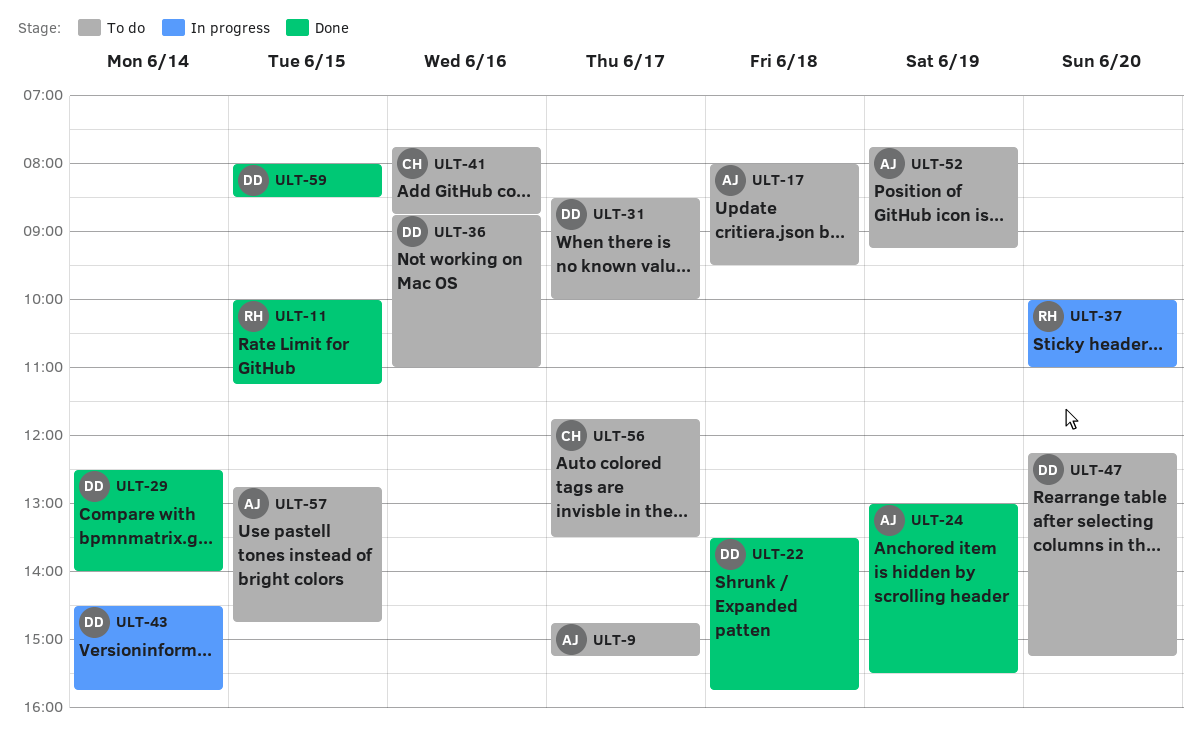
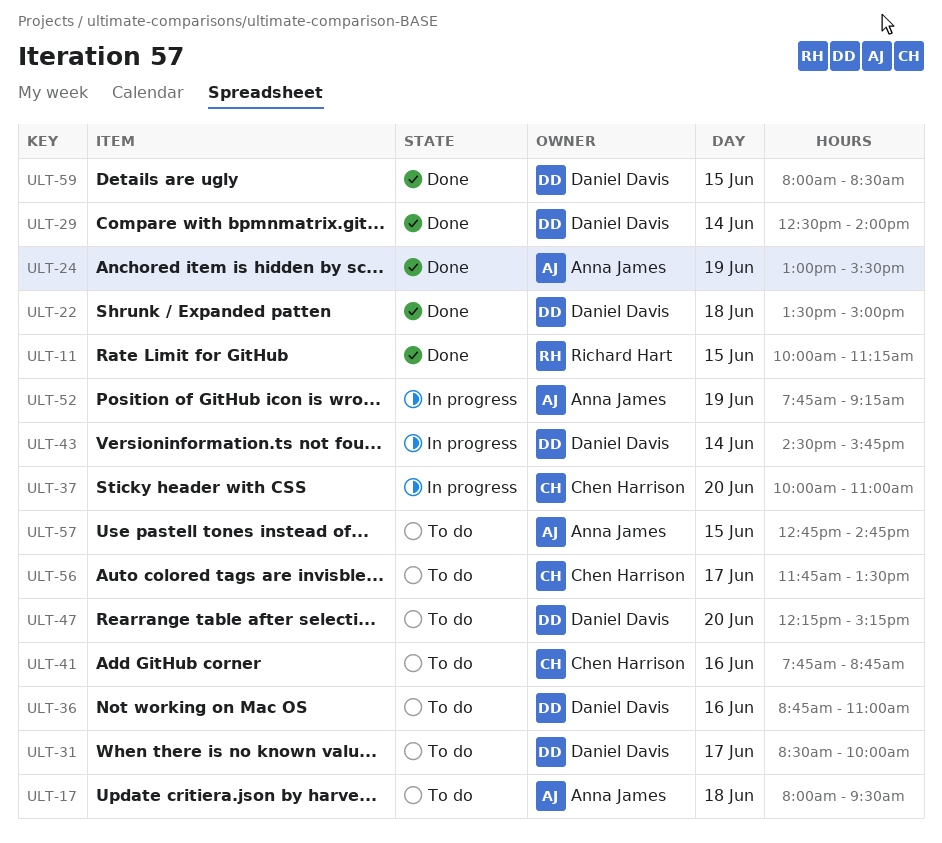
ULT-9: present -> none
ULT-22, ends: 15:45 -> 15:00
ULT-37, owner: Richard Hart -> Chen Harrison
ULT-52, status: To do -> In progress

